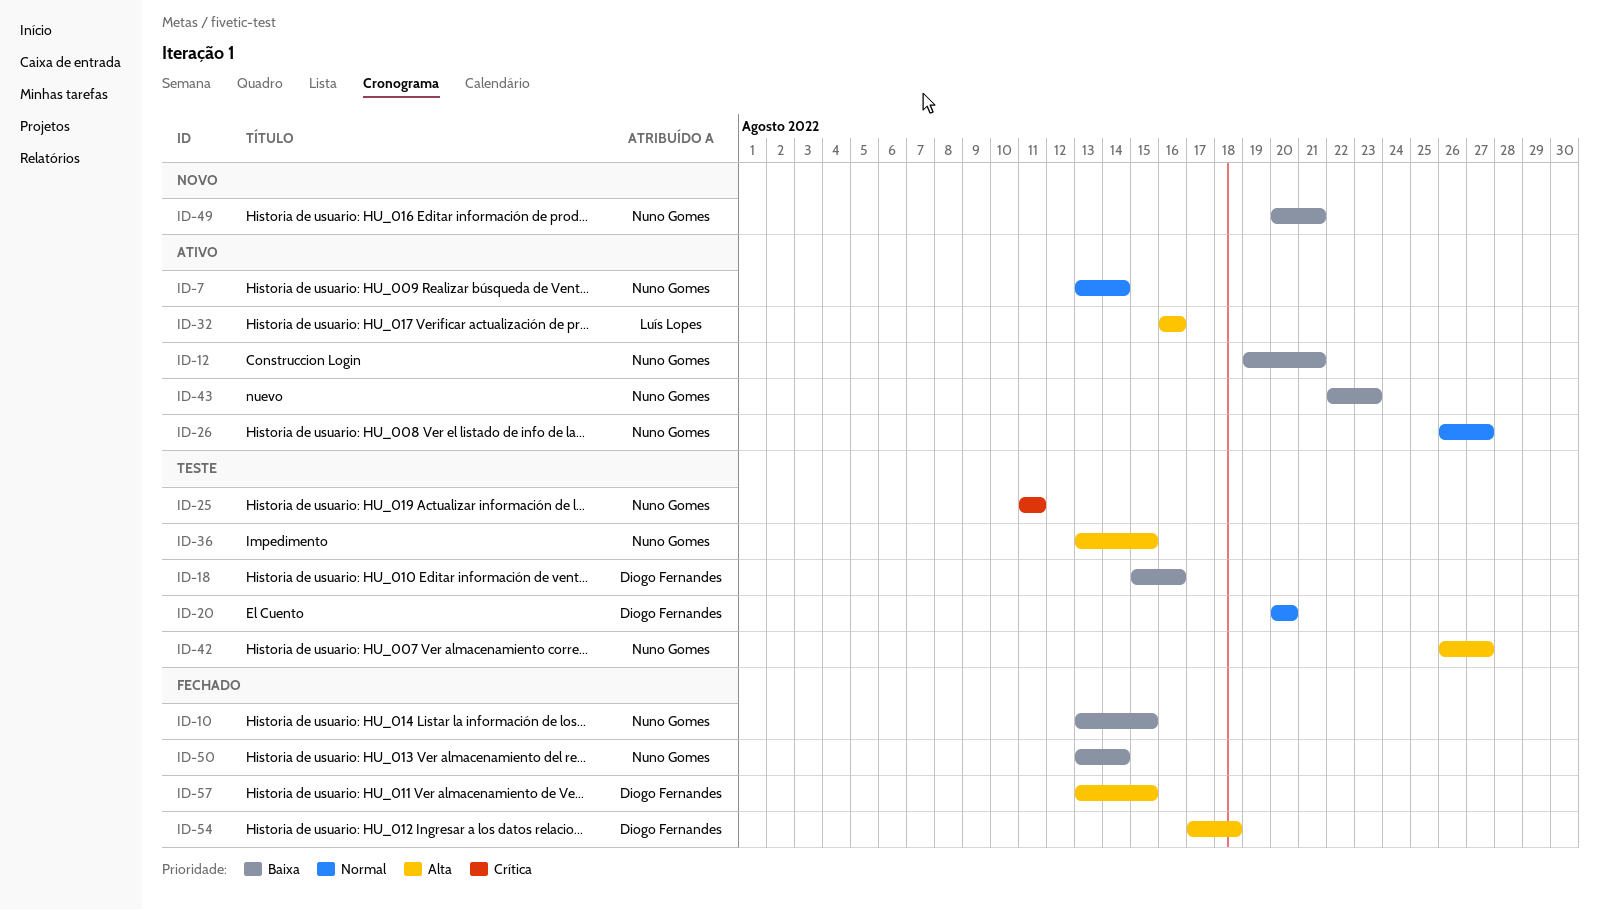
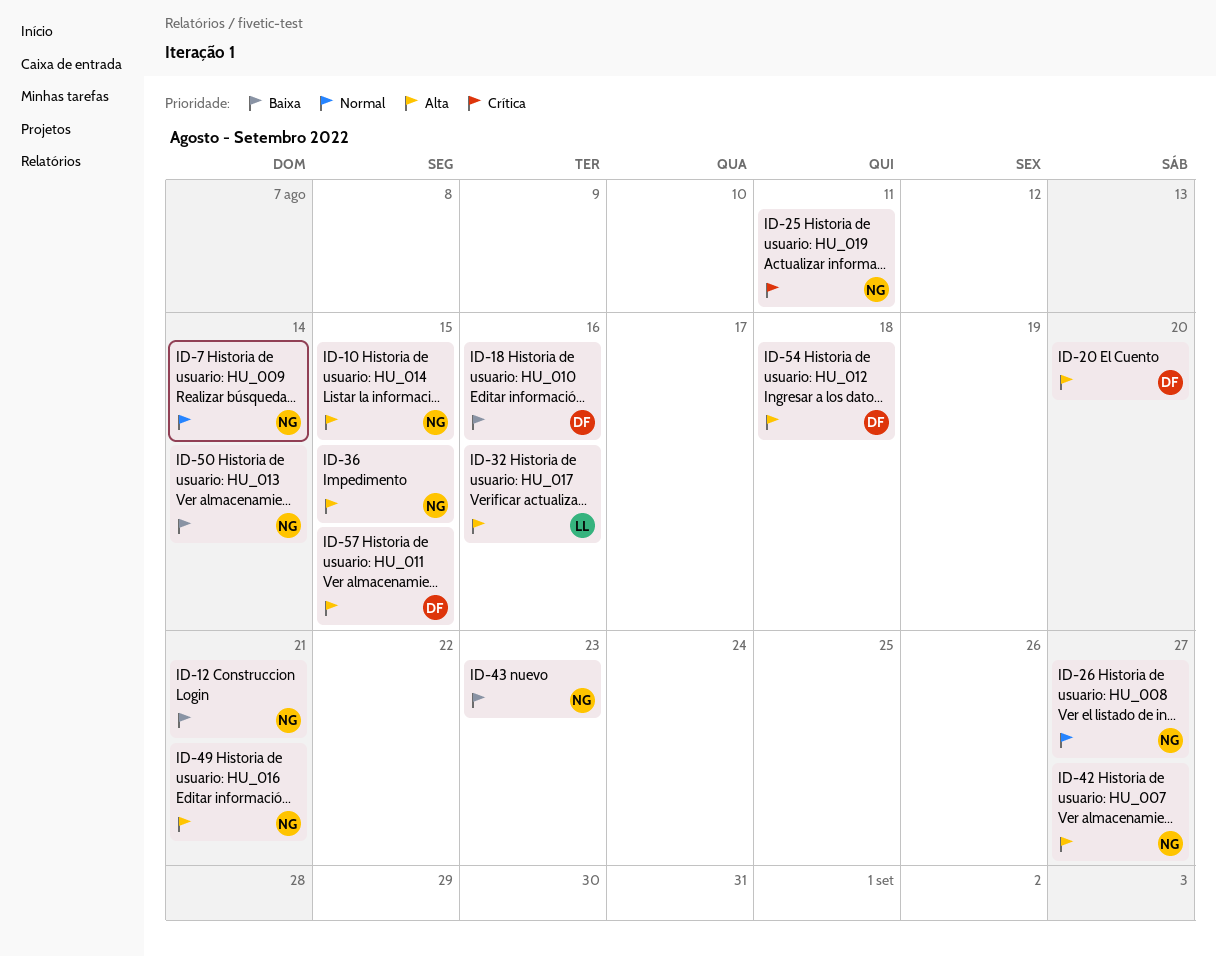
ID-10, priority: Baixa -> Alta
ID-20, priority: Normal -> Alta
ID-49, priority: Baixa -> Alta

